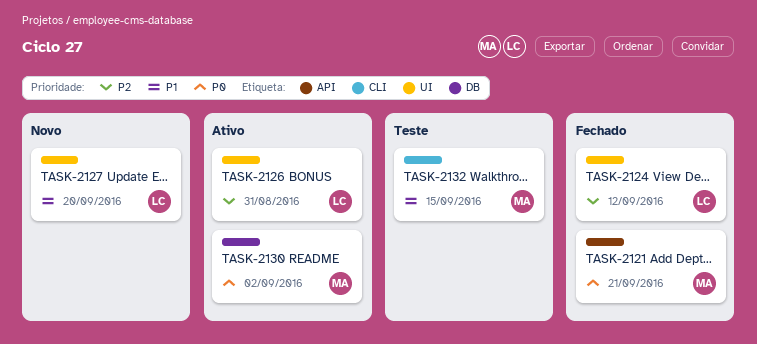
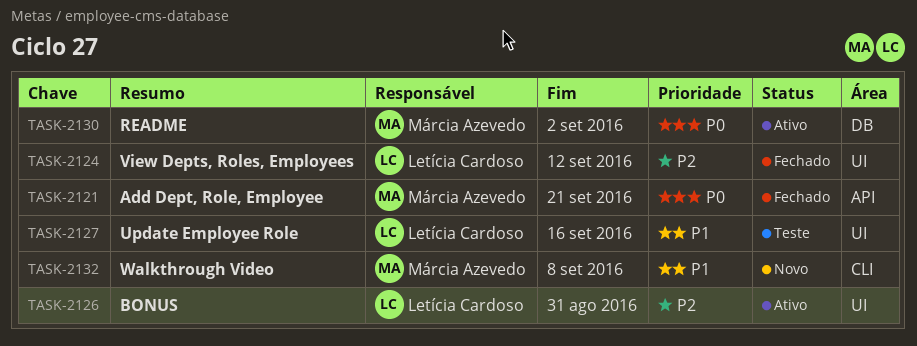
TASK-2127, status: Novo -> Teste
TASK-2127, due: Sep 20 -> Sep 16
TASK-2132, status: Teste -> Novo
TASK-2132, due: Sep 15 -> Sep 8

